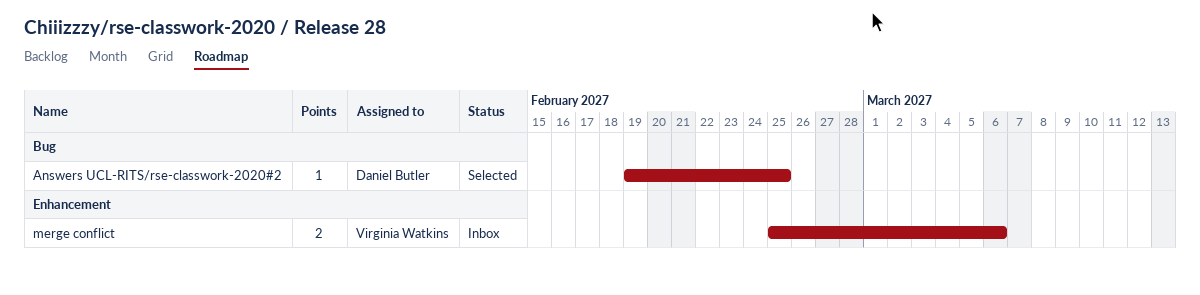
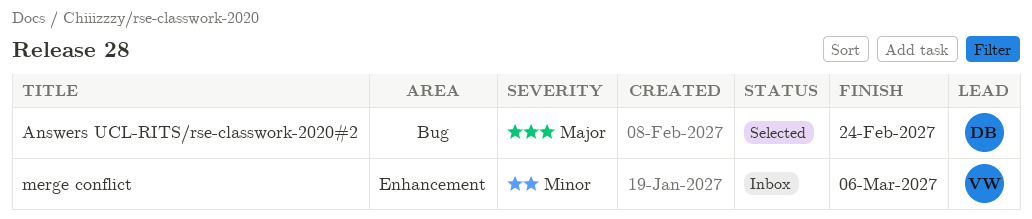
Answers UCL-RITS/rse-classwork-2020#2, due: Feb 25 -> Feb 24

